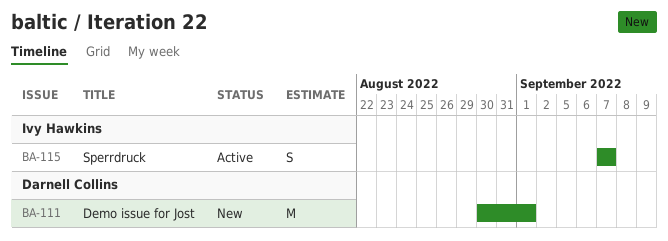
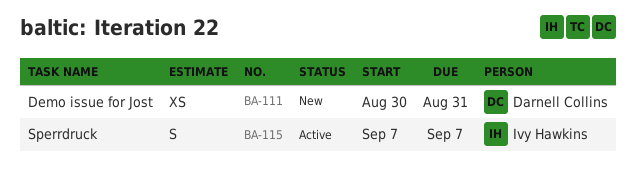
BA-111, estimate: M -> XS
BA-111, due: Sep 1 -> Aug 31

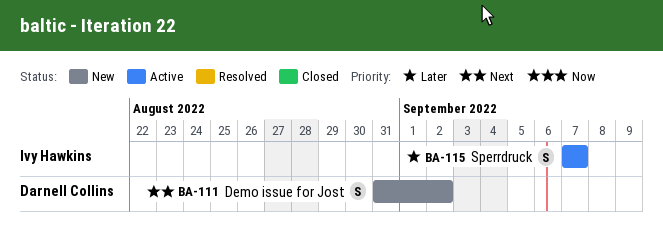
BA-111, estimate: XS -> S
BA-111, start: Aug 30 -> Aug 31
BA-111, due: Aug 31 -> Sep 2

